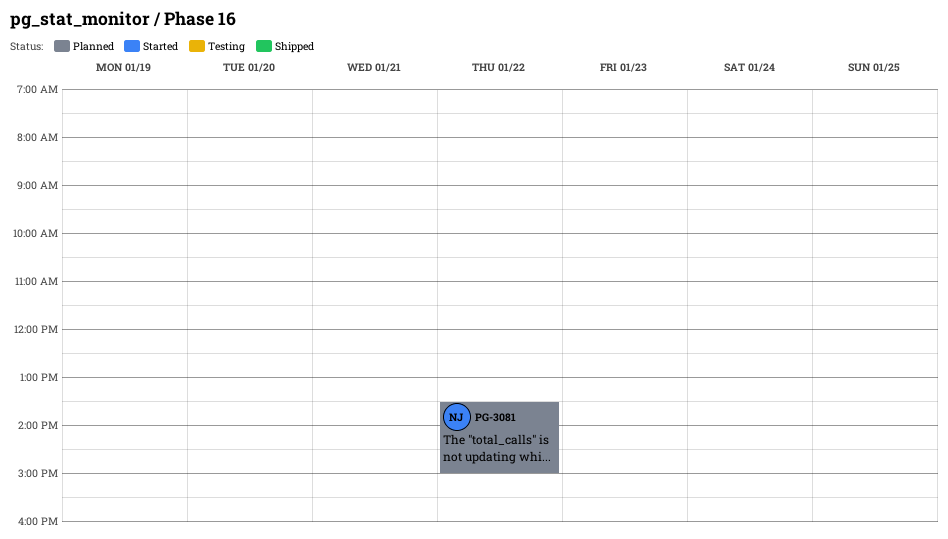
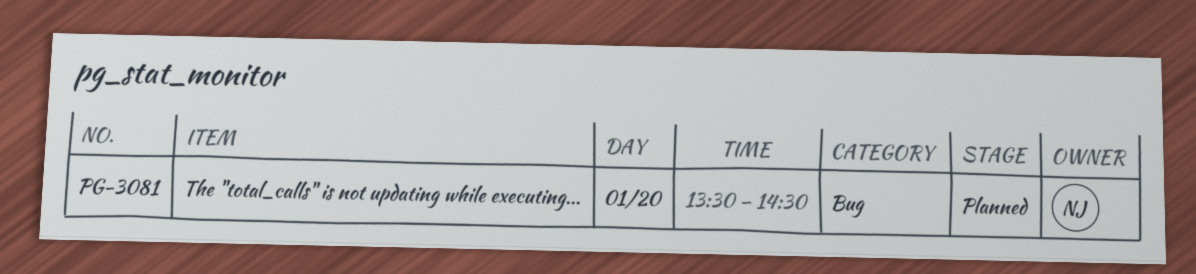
PG-3081, day: Jan 22 -> Jan 20
PG-3081, ends: 15:00 -> 14:30

